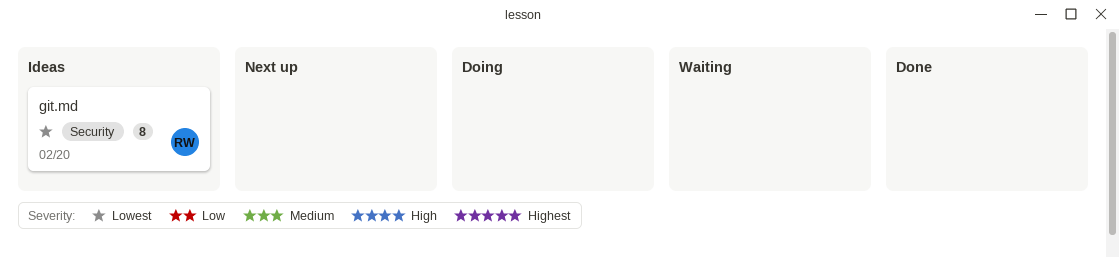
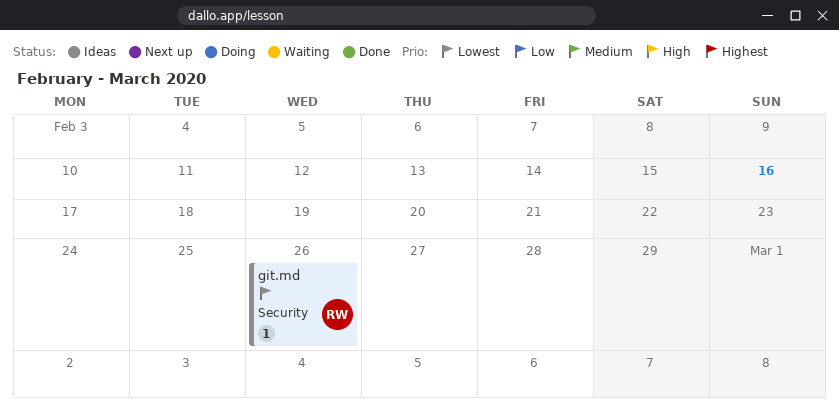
git.md, estimate: 8 -> 1
git.md, due: Feb 20 -> Feb 26

